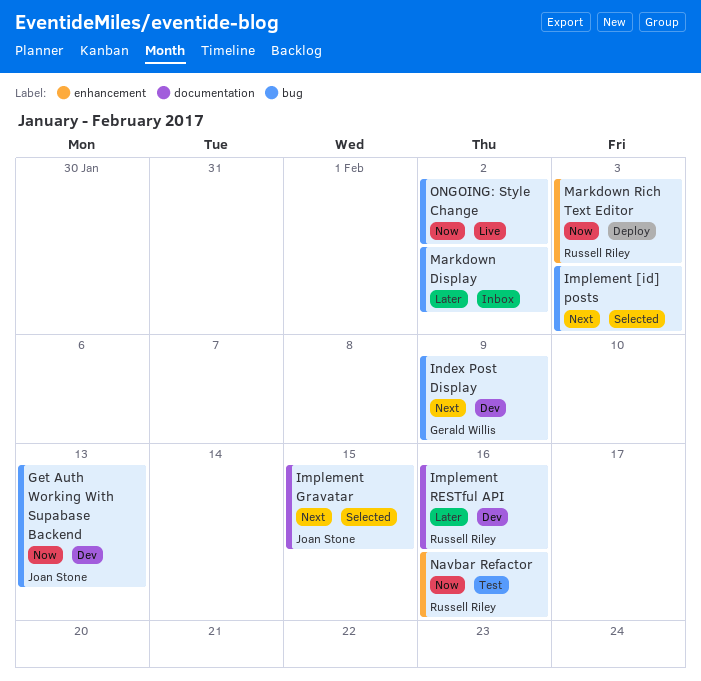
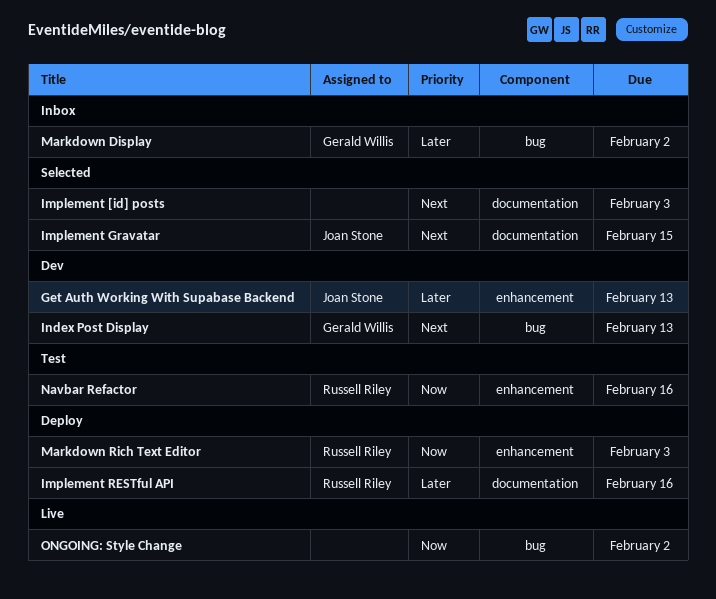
Get Auth Working With Supabase Backend, priority: Now -> Later
Get Auth Working With Supabase Backend, label: bug -> enhancement
Implement [id] posts, label: bug -> documentation
Implement RESTful API, status: Dev -> Deploy
Index Post Display, due: Feb 9 -> Feb 13
Markdown Display, owner: none -> Gerald Willis

